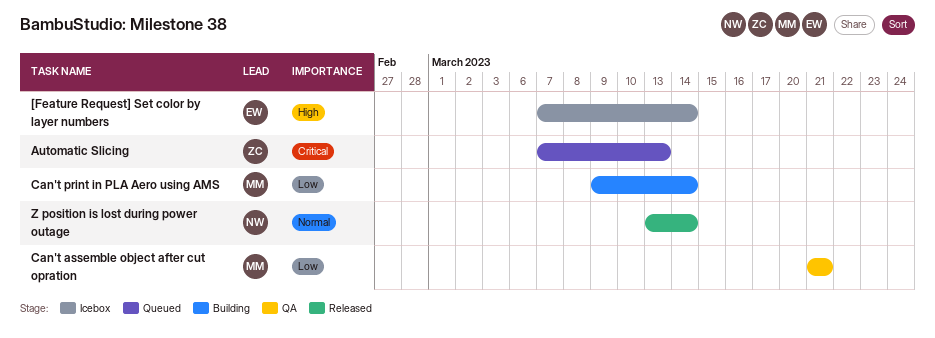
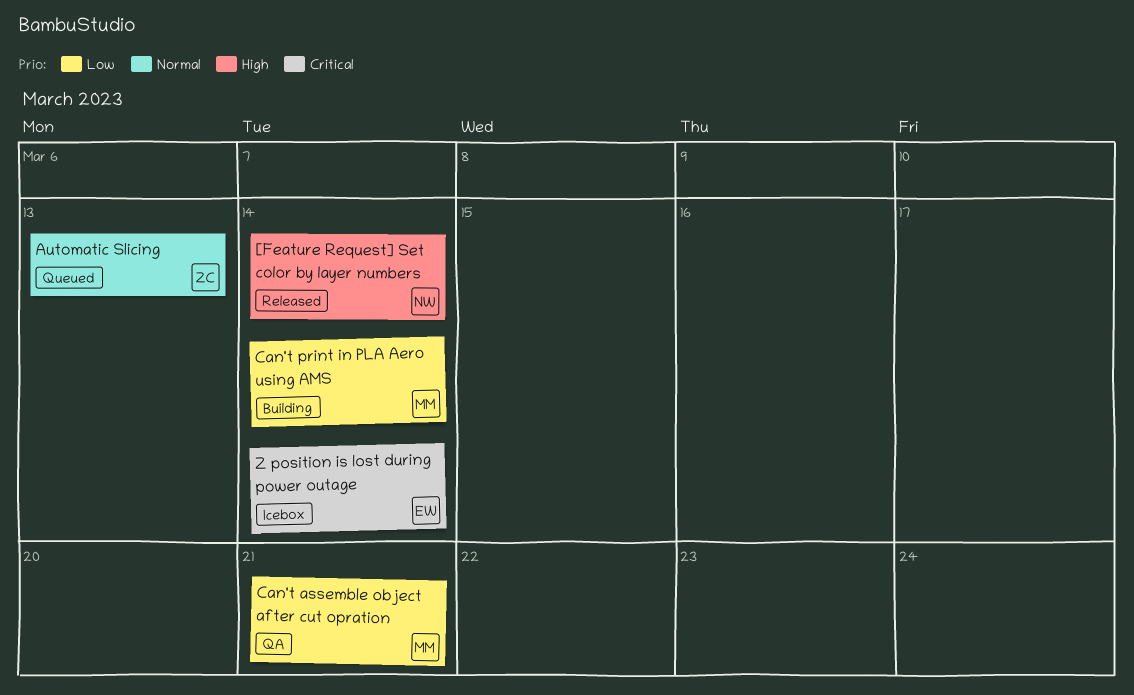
[Feature Request] Set color by layer numbers, status: Icebox -> Released
[Feature Request] Set color by layer numbers, owner: EW -> NW
Automatic Slicing, priority: Critical -> Normal
Z position is lost during power outage, status: Released -> Icebox
Z position is lost during power outage, owner: NW -> EW
Z position is lost during power outage, priority: Normal -> Critical

